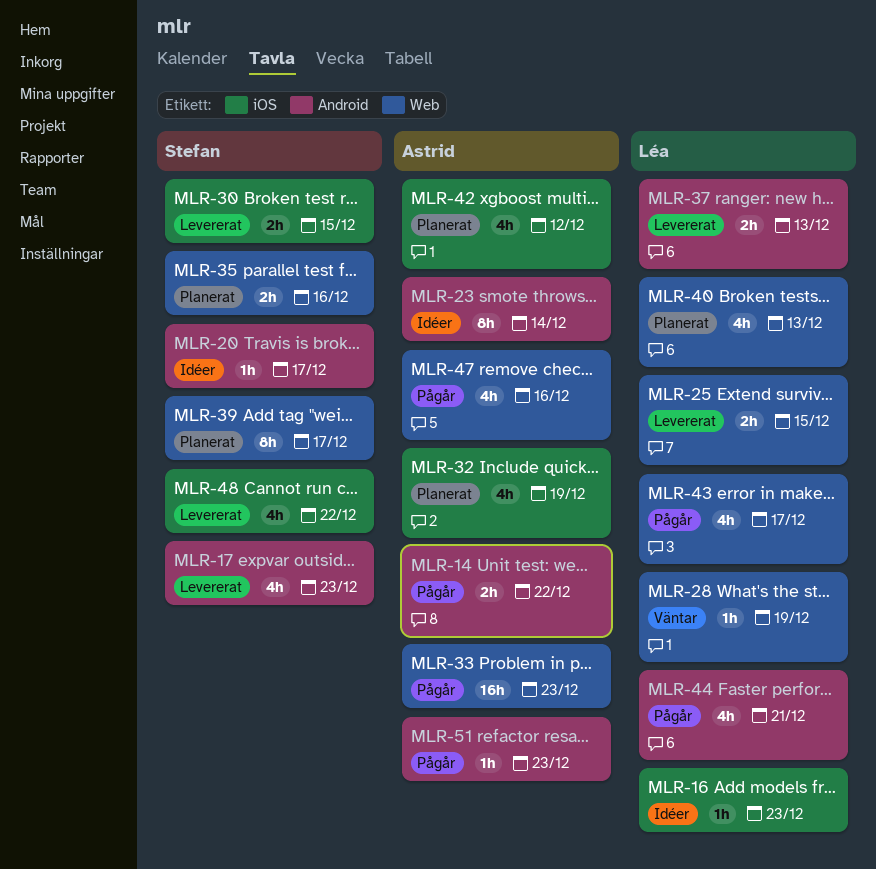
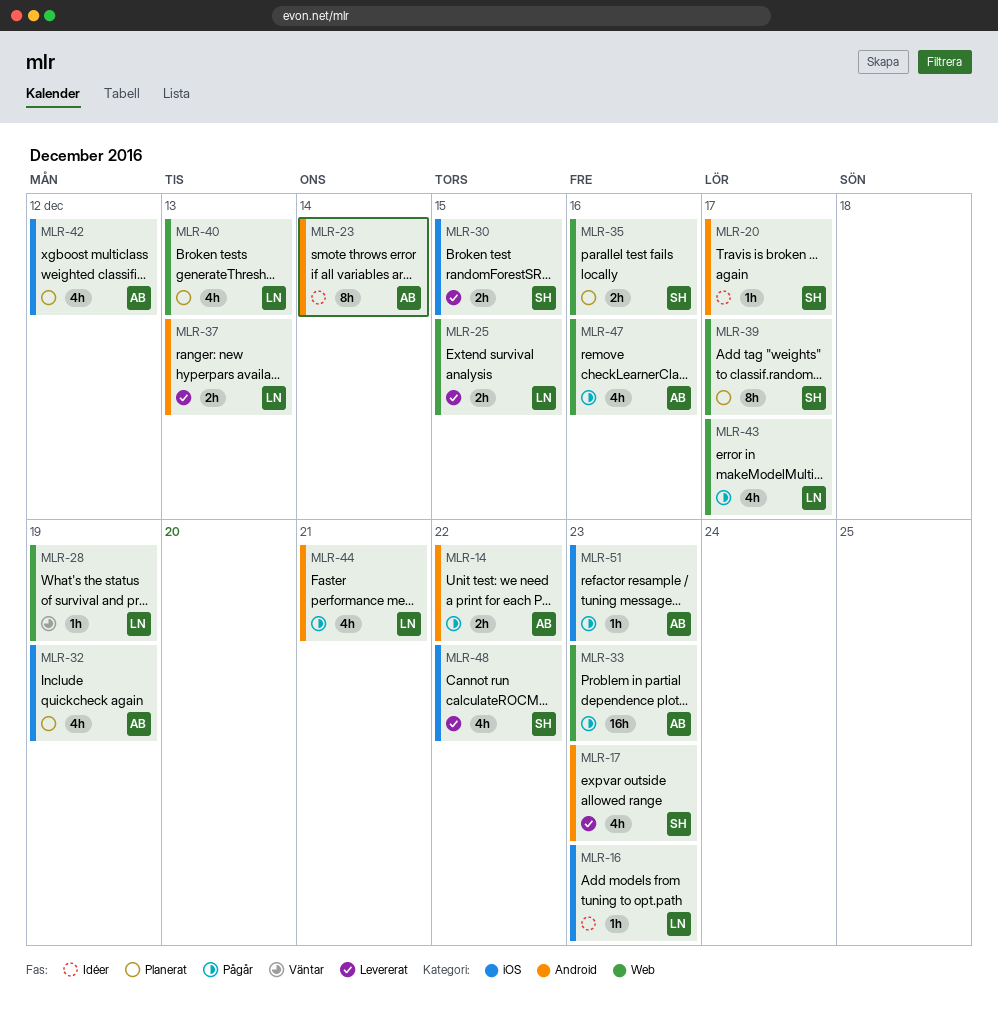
MLR-51, label: Android -> iOS

